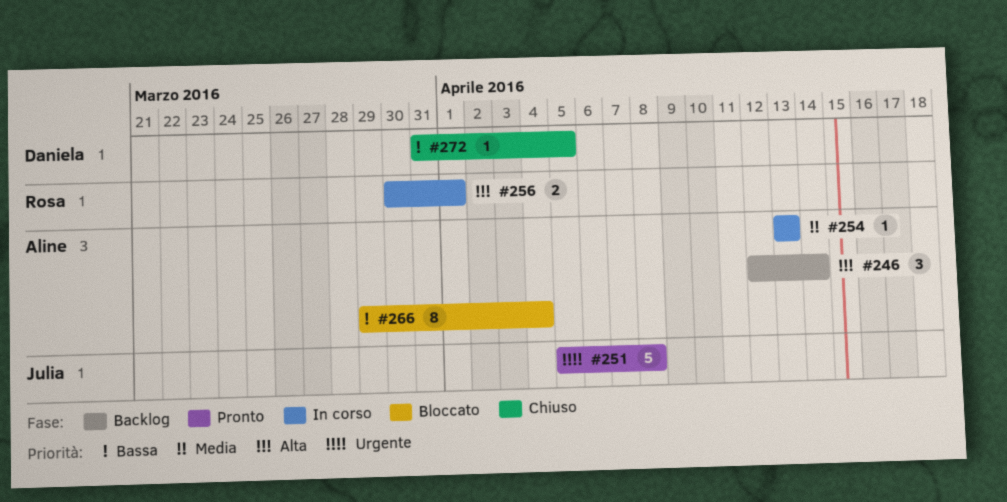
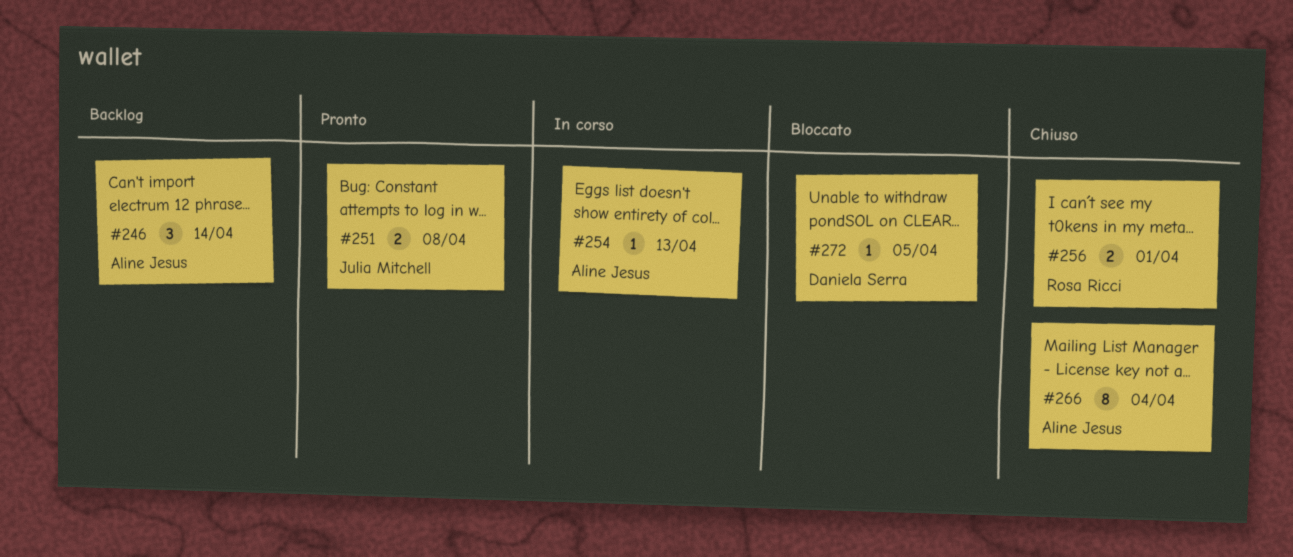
#251, estimate: 5 -> 2
#256, status: In corso -> Chiuso
#266, status: Bloccato -> Chiuso
#272, status: Chiuso -> Bloccato

